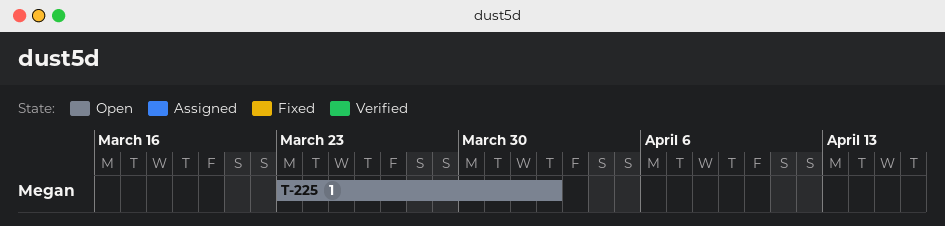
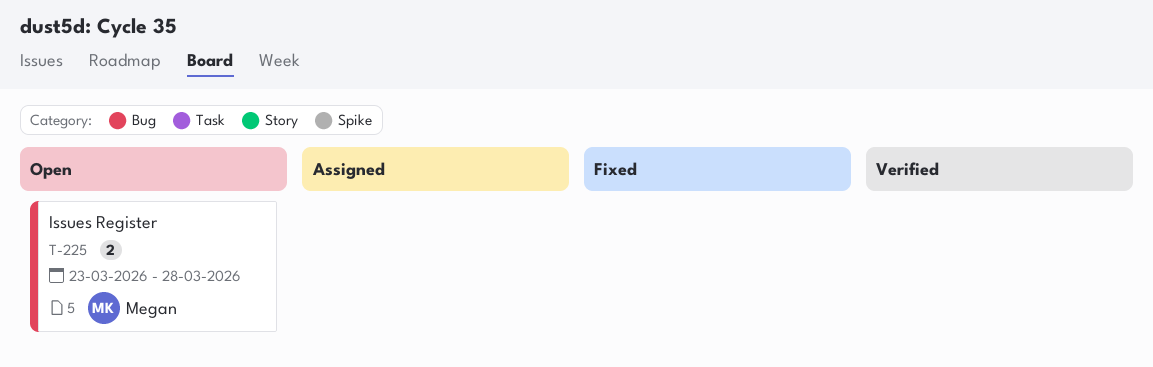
T-225, estimate: 1 -> 2
T-225, due: Apr 2 -> Mar 28

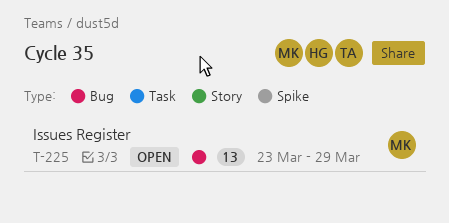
T-225, estimate: 2 -> 13
T-225, due: Mar 28 -> Mar 29

